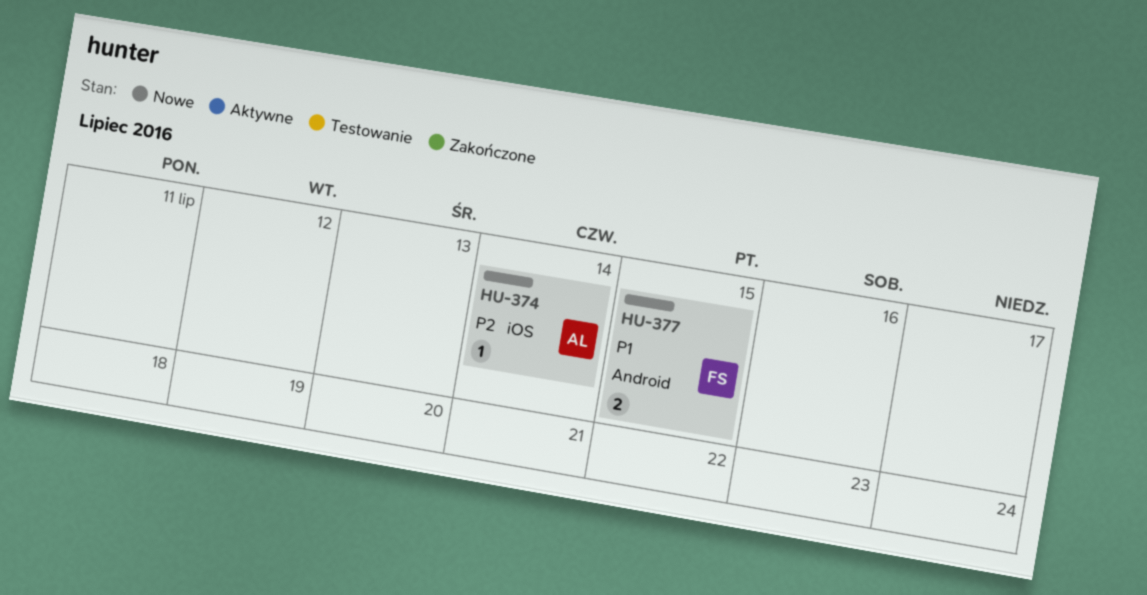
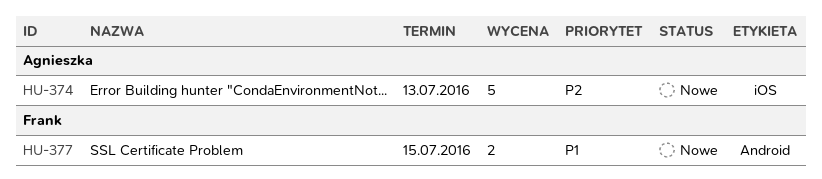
HU-374, estimate: 1 -> 5
HU-374, due: Jul 14 -> Jul 13

